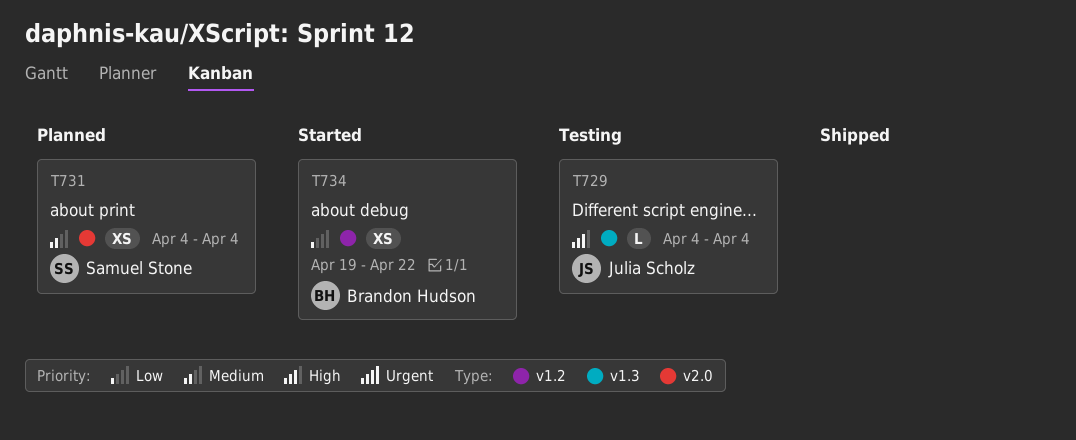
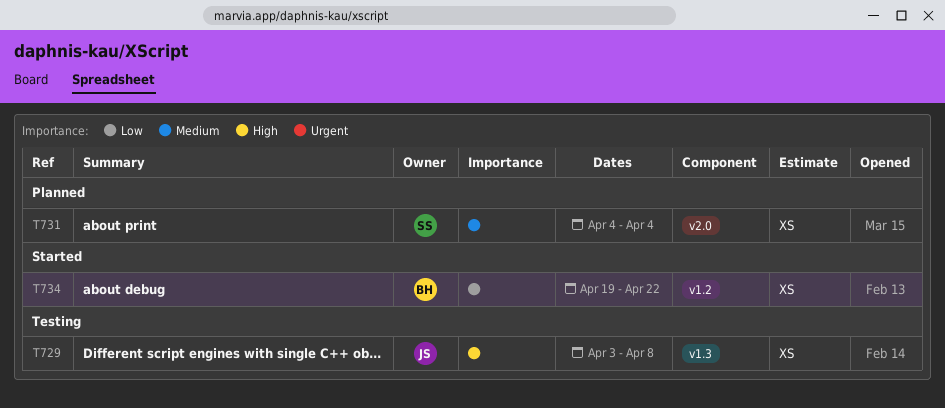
T729, estimate: L -> XS
T729, start: Apr 4 -> Apr 3
T729, due: Apr 4 -> Apr 8

